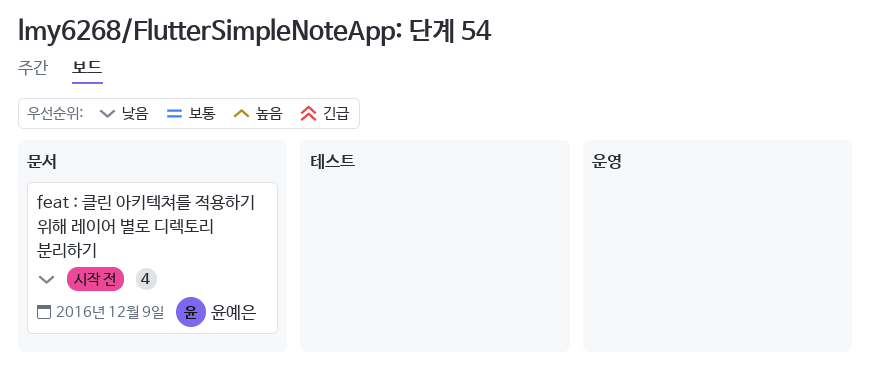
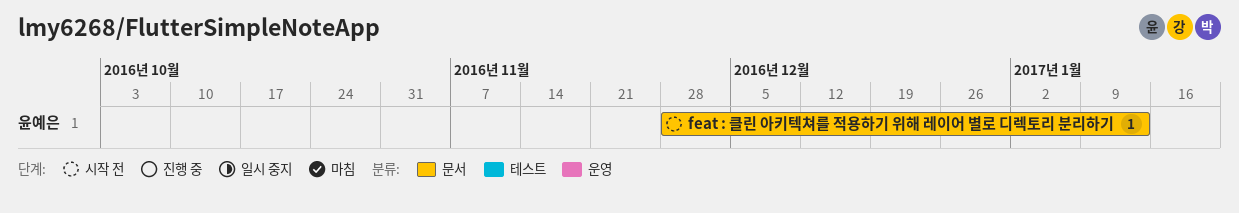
feat : 클린 아키텍쳐를 적용하기 위해 레이어 별로 디렉토리 분리하기, estimate: 4 -> 1
feat : 클린 아키텍쳐를 적용하기 위해 레이어 별로 디렉토리 분리하기, due: Dec 9 -> Jan 13

